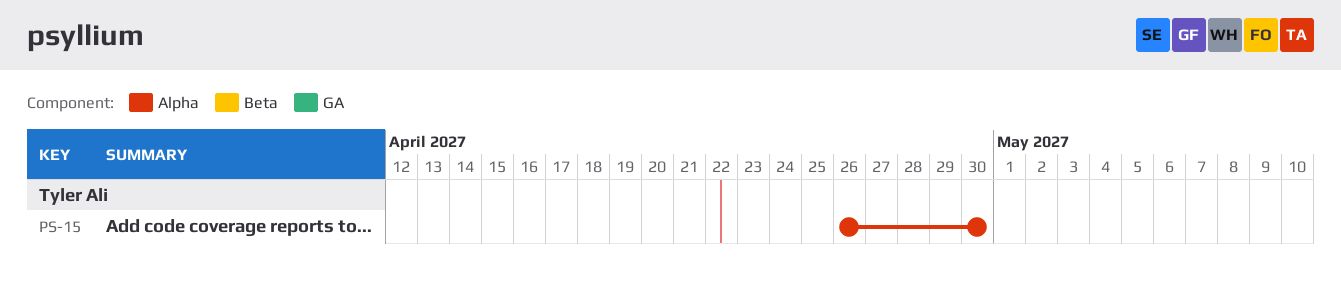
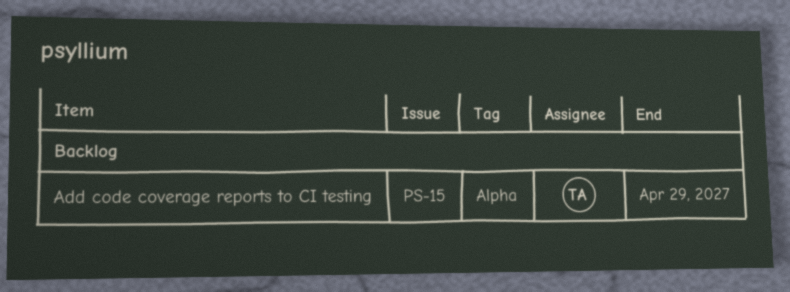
PS-15, due: Apr 30 -> Apr 29

